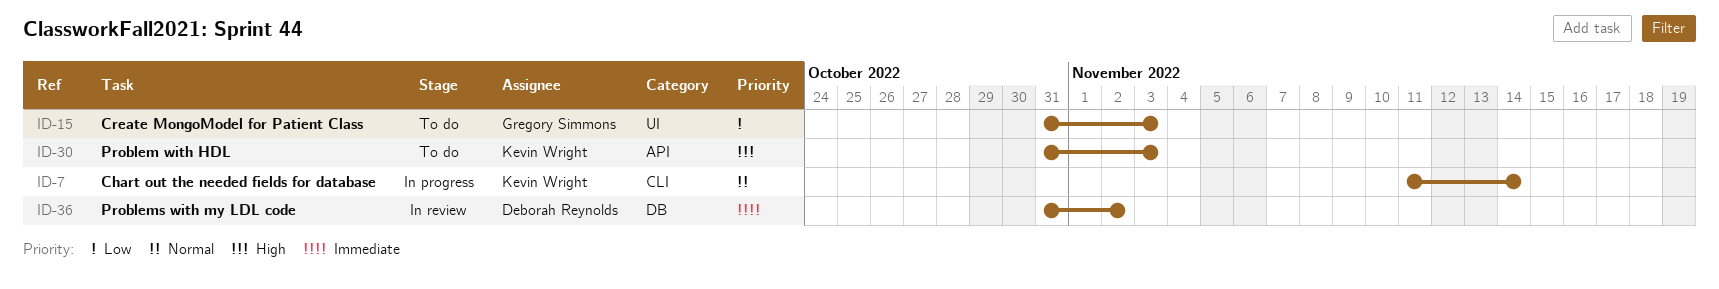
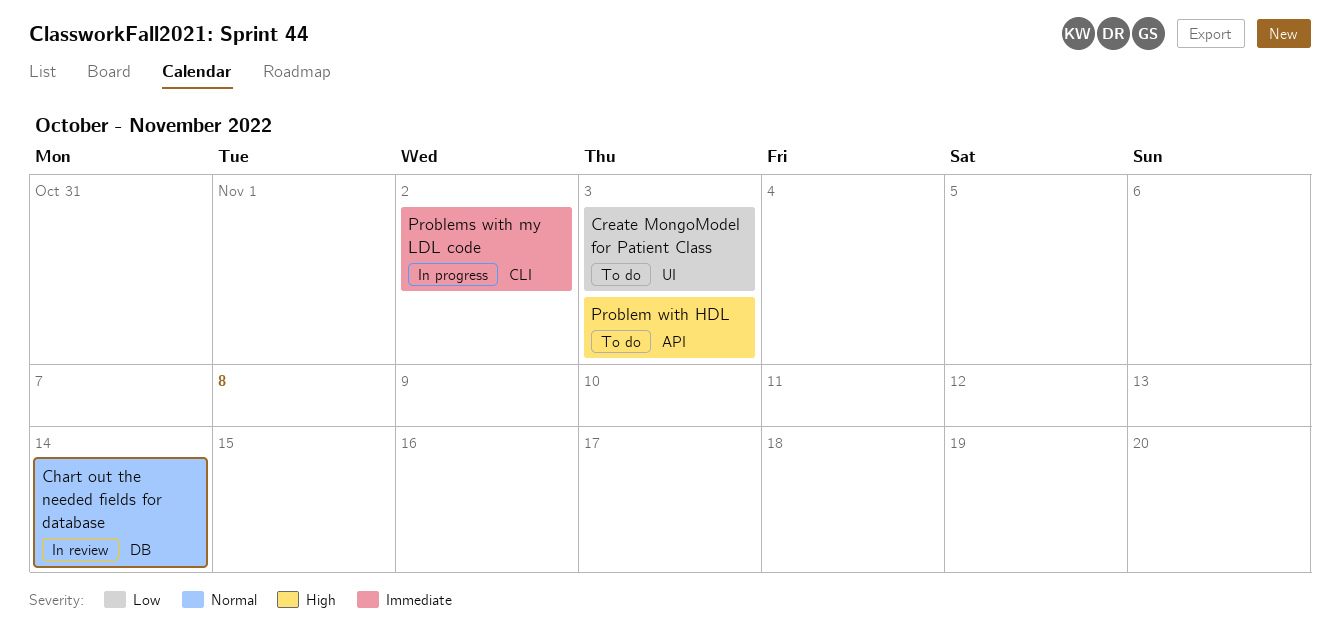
Chart out the needed fields for database, status: In progress -> In review
Chart out the needed fields for database, label: CLI -> DB
Problems with my LDL code, status: In review -> In progress
Problems with my LDL code, label: DB -> CLI

